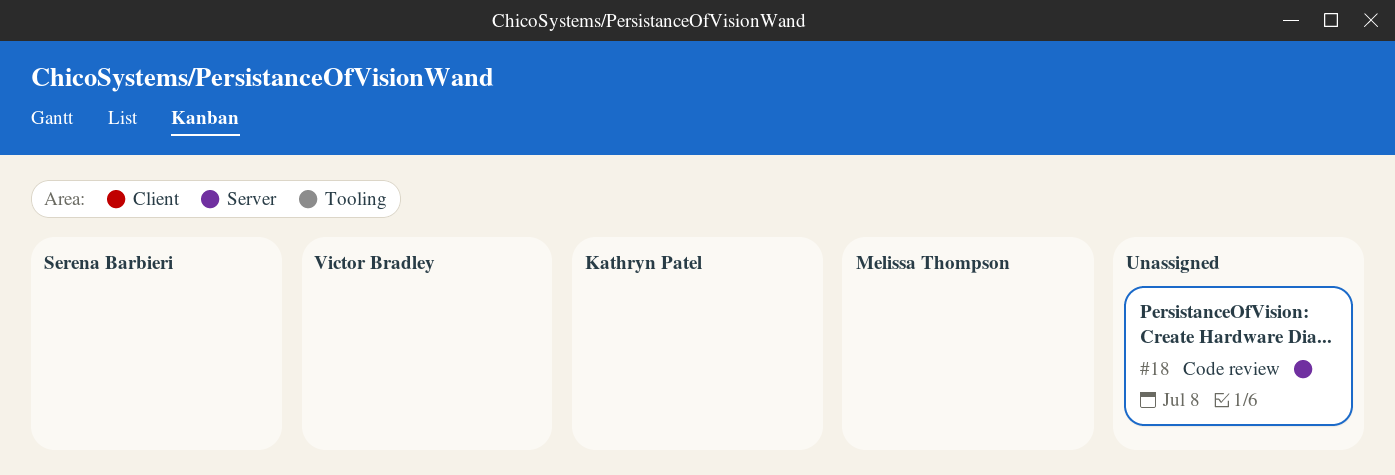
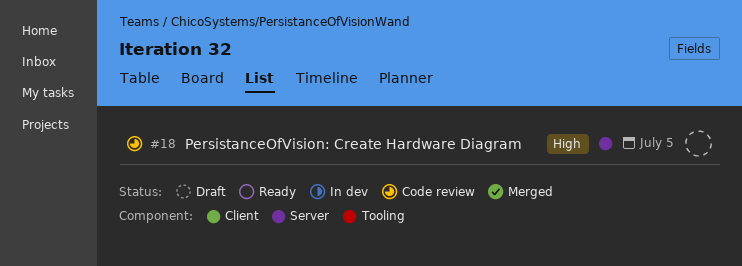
#18, due: Jul 8 -> Jul 5

